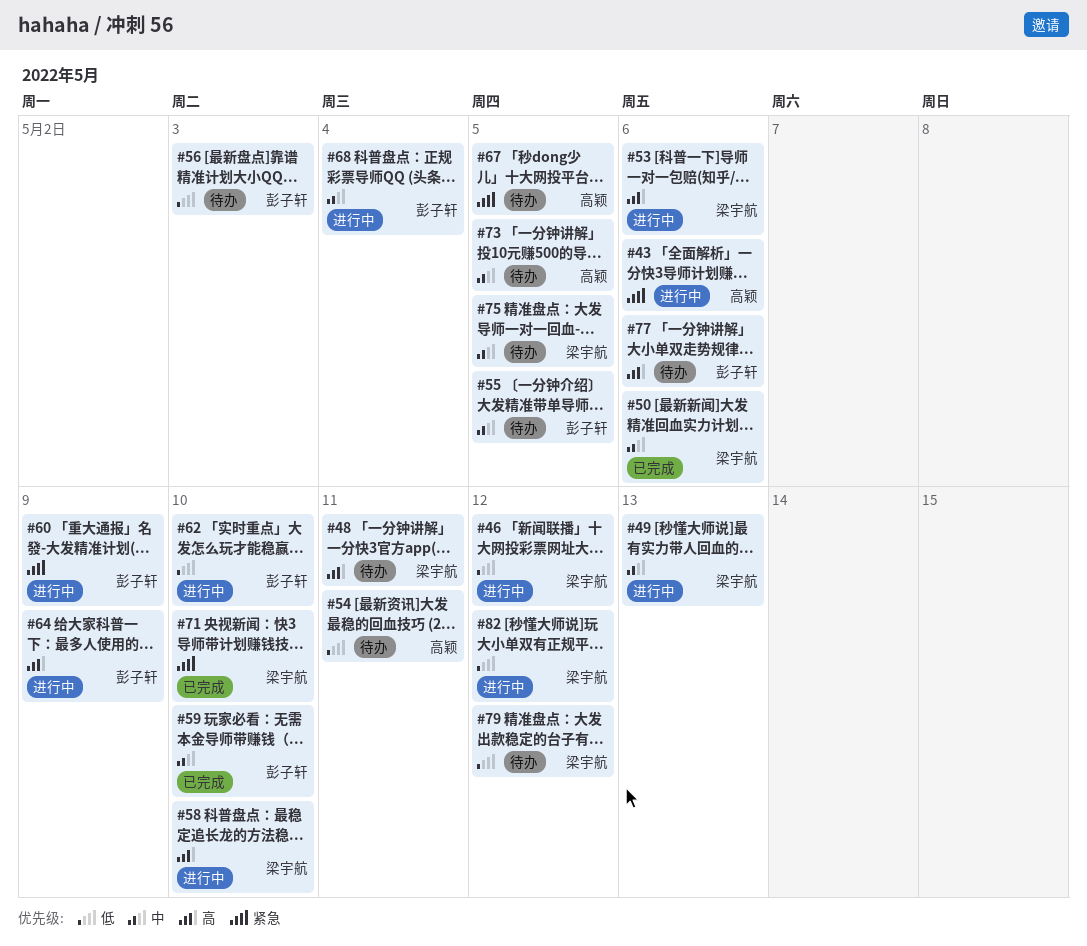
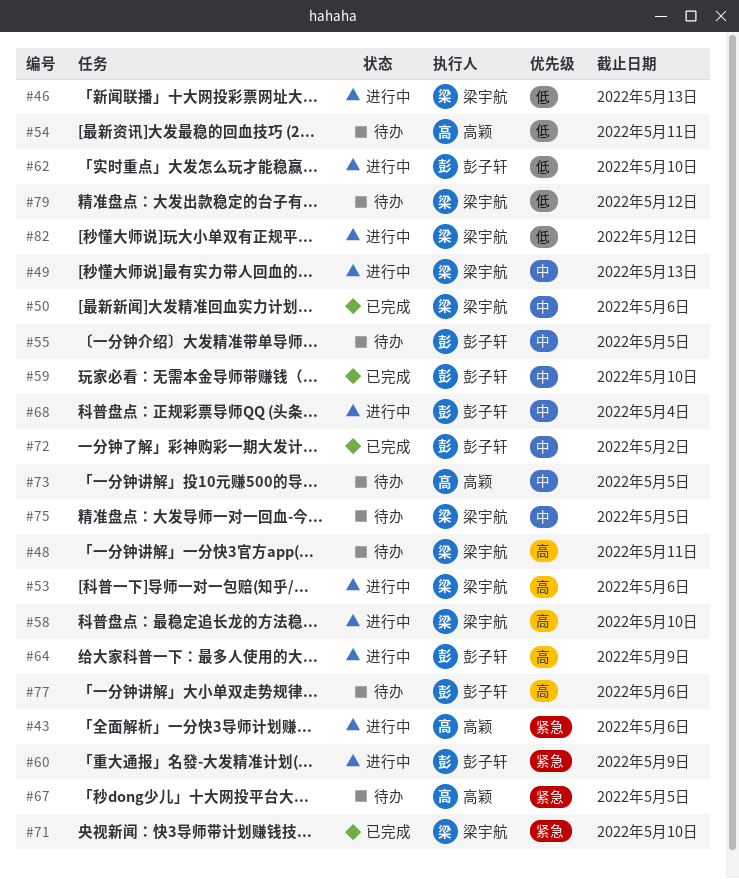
#46, due: May 12 -> May 13
#56: present -> none
#72: none -> present

